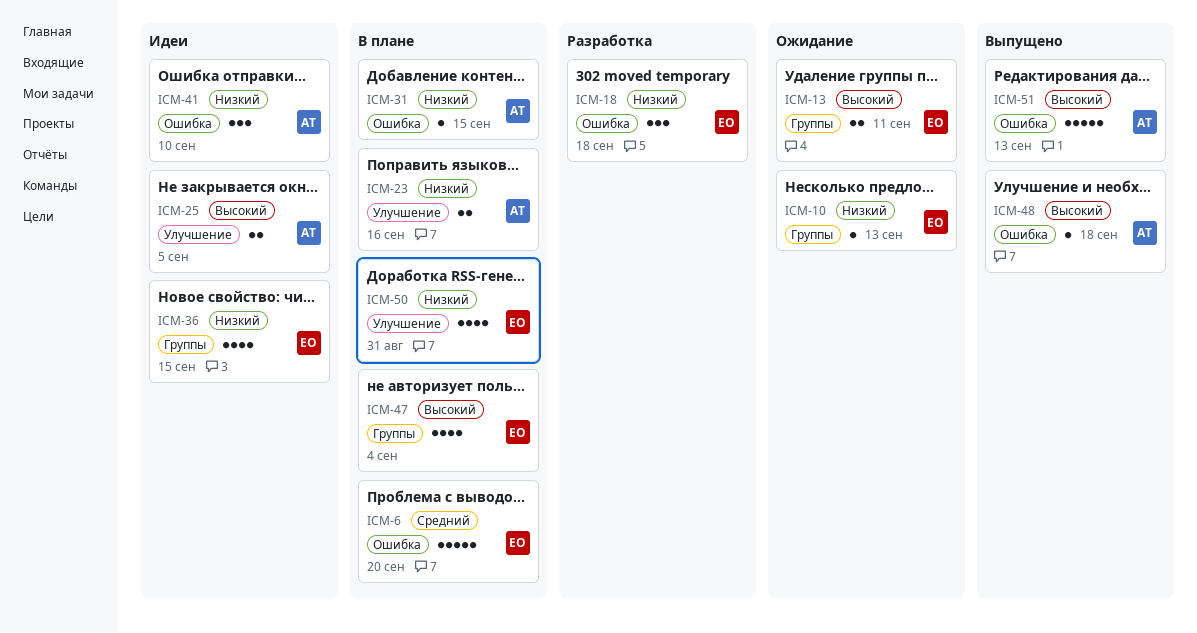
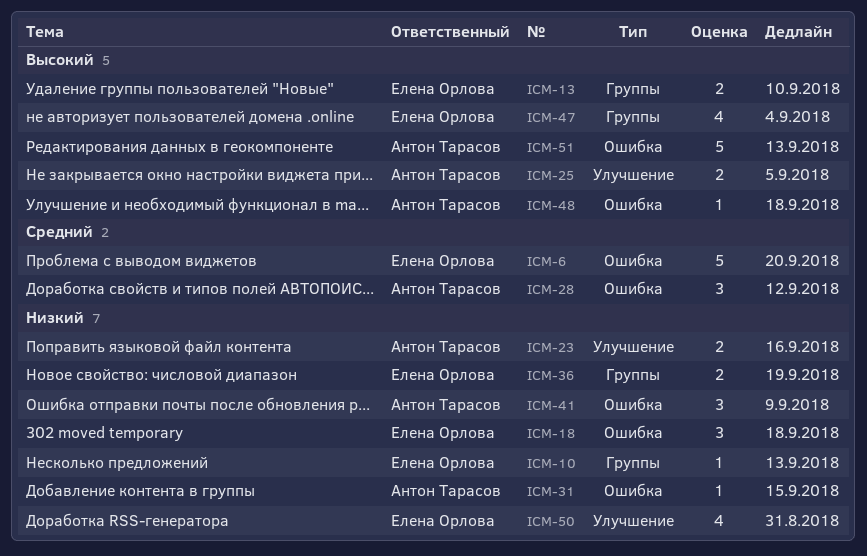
ICM-13, due: Sep 11 -> Sep 10
ICM-28: none -> present
ICM-36, estimate: 4 -> 2
ICM-36, due: Sep 15 -> Sep 19
ICM-41, due: Sep 10 -> Sep 9

